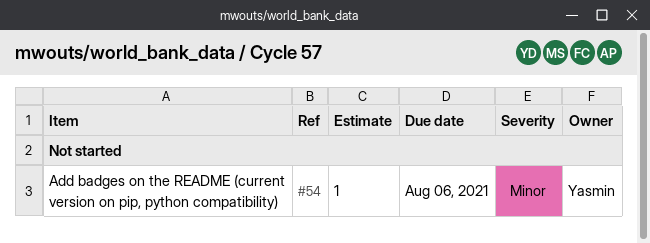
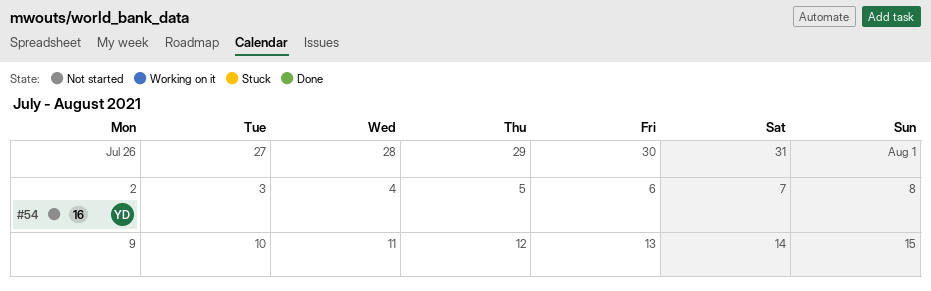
#54, estimate: 1 -> 16
#54, due: Aug 6 -> Aug 2

